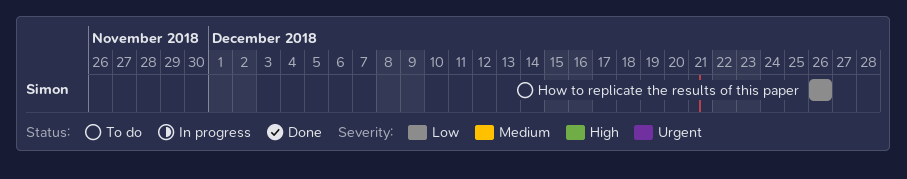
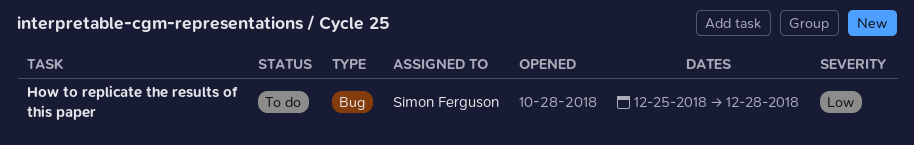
How to replicate the results of this paper, start: Dec 26 -> Dec 25
How to replicate the results of this paper, due: Dec 26 -> Dec 28

